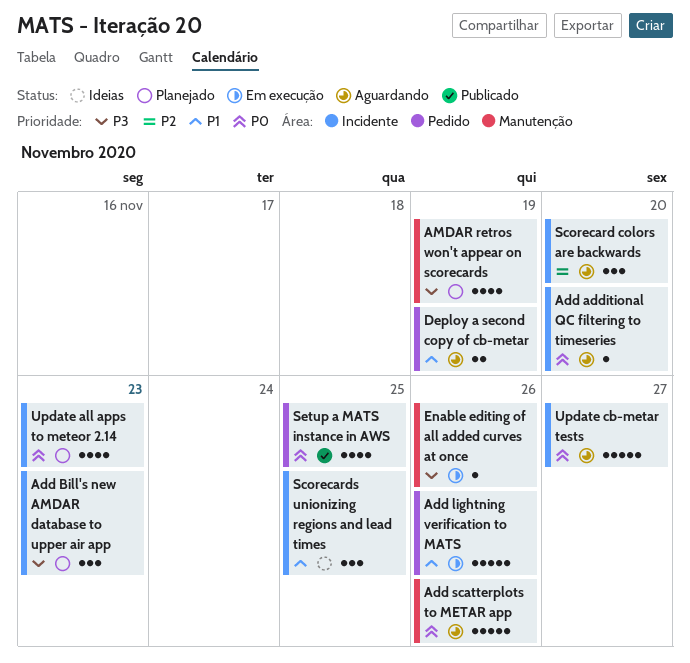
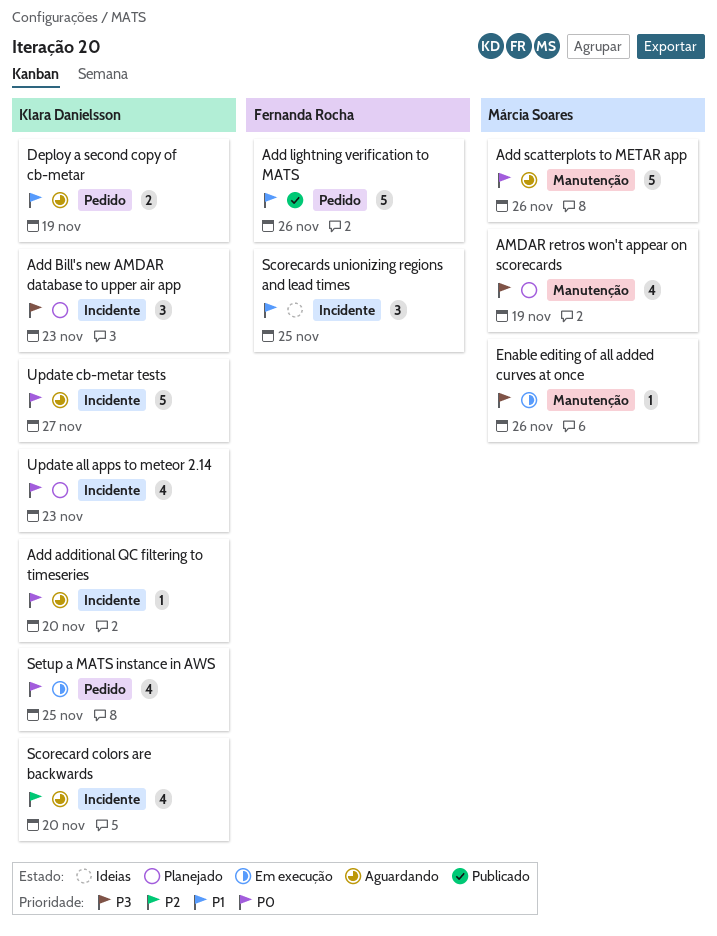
Add lightning verification to MATS, status: Em execução -> Publicado
Scorecard colors are backwards, estimate: 3 -> 4
Setup a MATS instance in AWS, status: Publicado -> Em execução

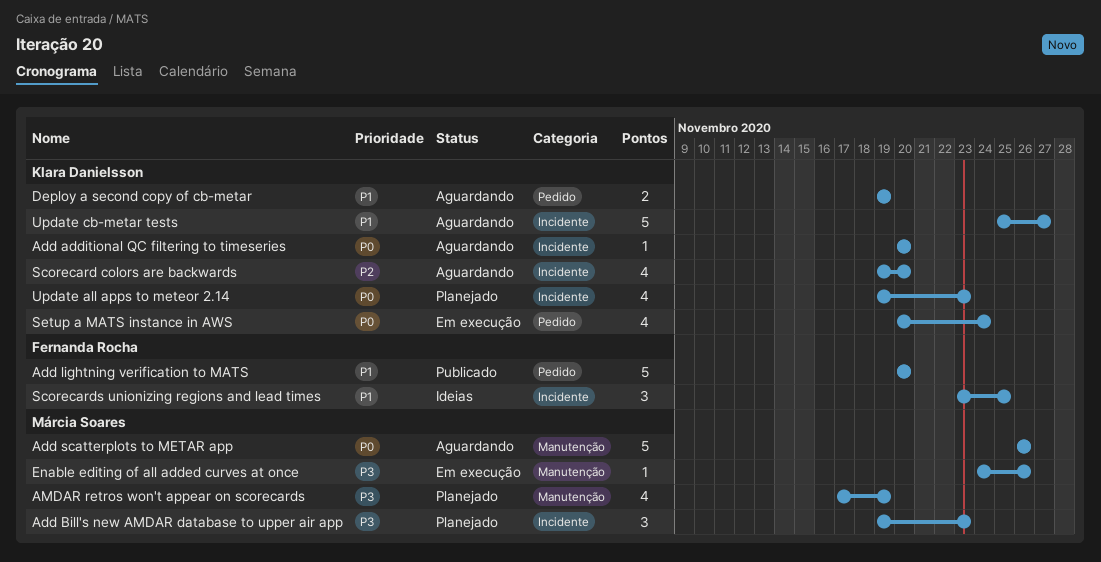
Add Bill's new AMDAR database to upper air app, owner: Klara Danielsson -> Márcia Soares
Add lightning verification to MATS, due: Nov 26 -> Nov 20
Setup a MATS instance in AWS, due: Nov 25 -> Nov 24
Update cb-metar tests, priority: P0 -> P1

